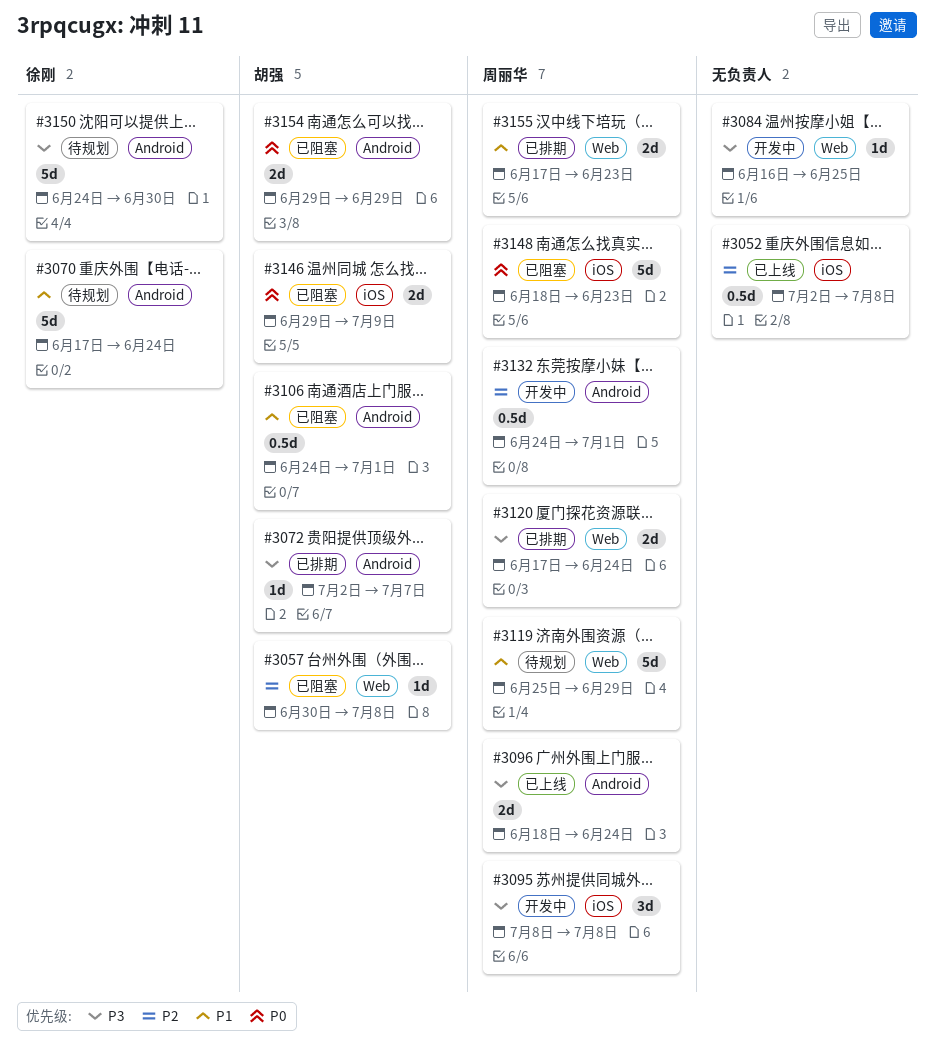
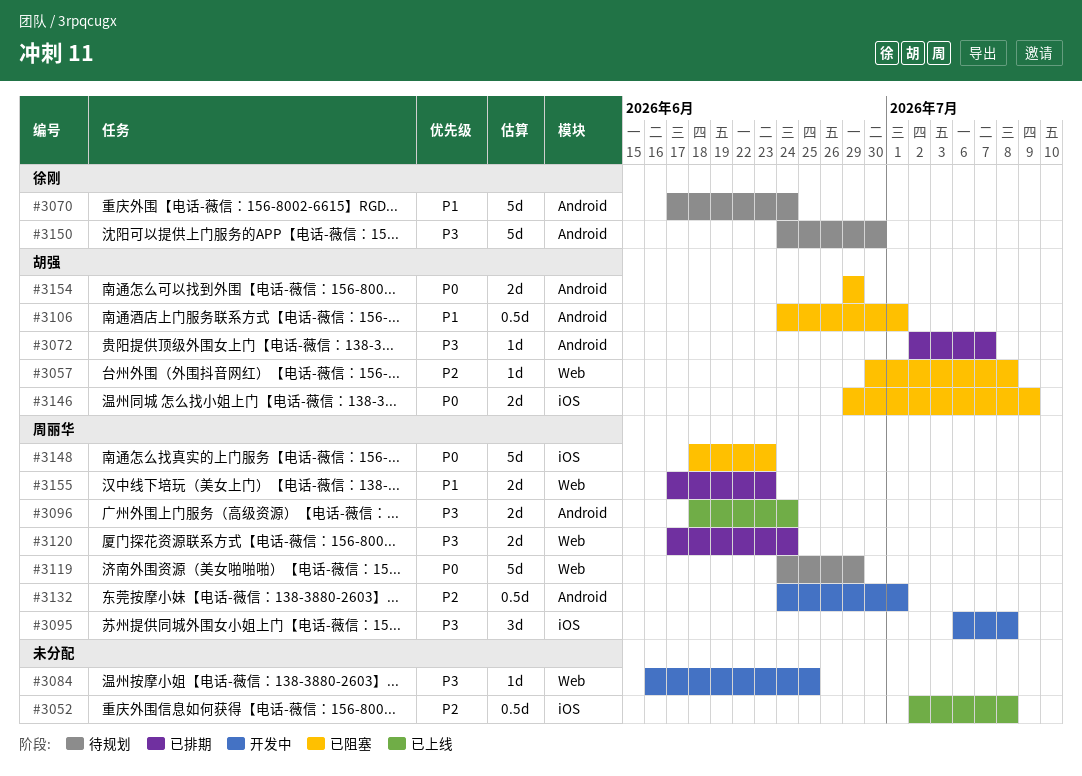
#3095, start: Jul 8 -> Jul 6
#3119, priority: P1 -> P0
#3119, start: Jun 25 -> Jun 24

